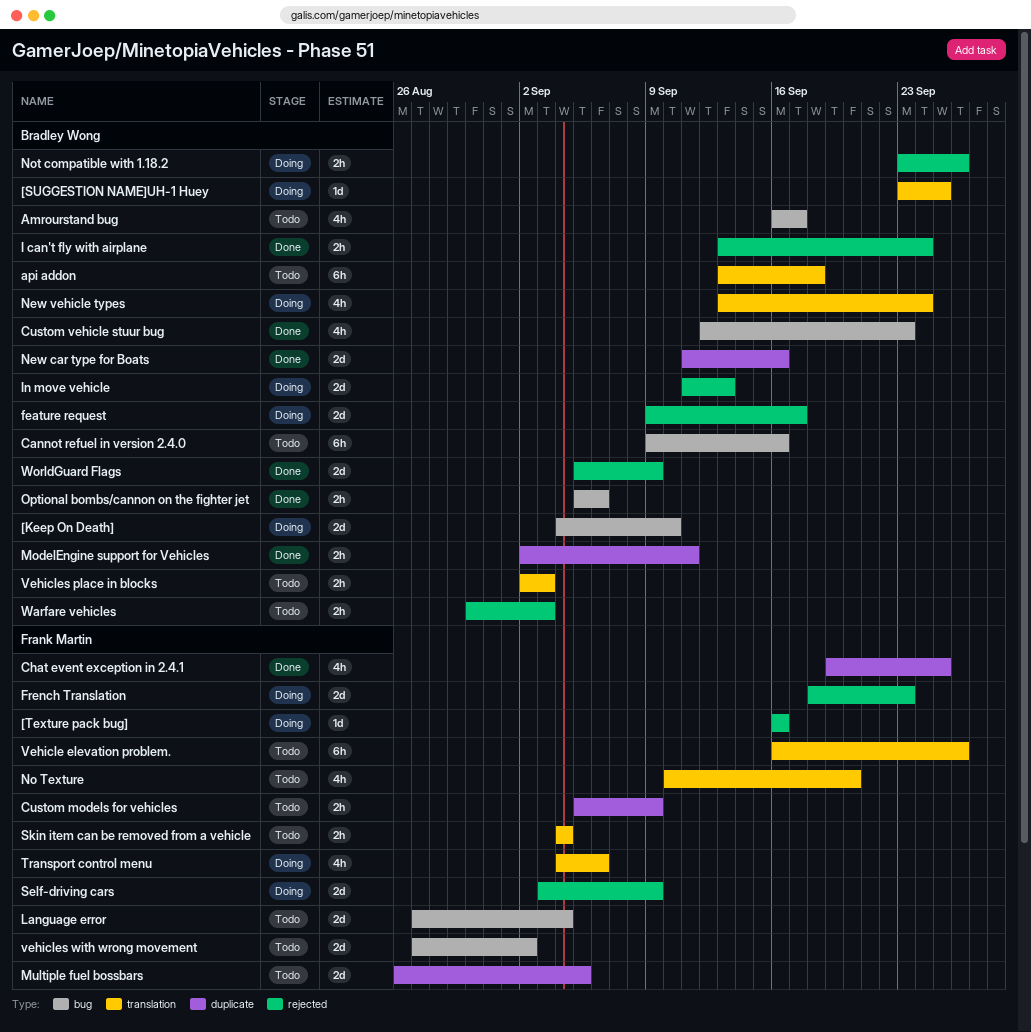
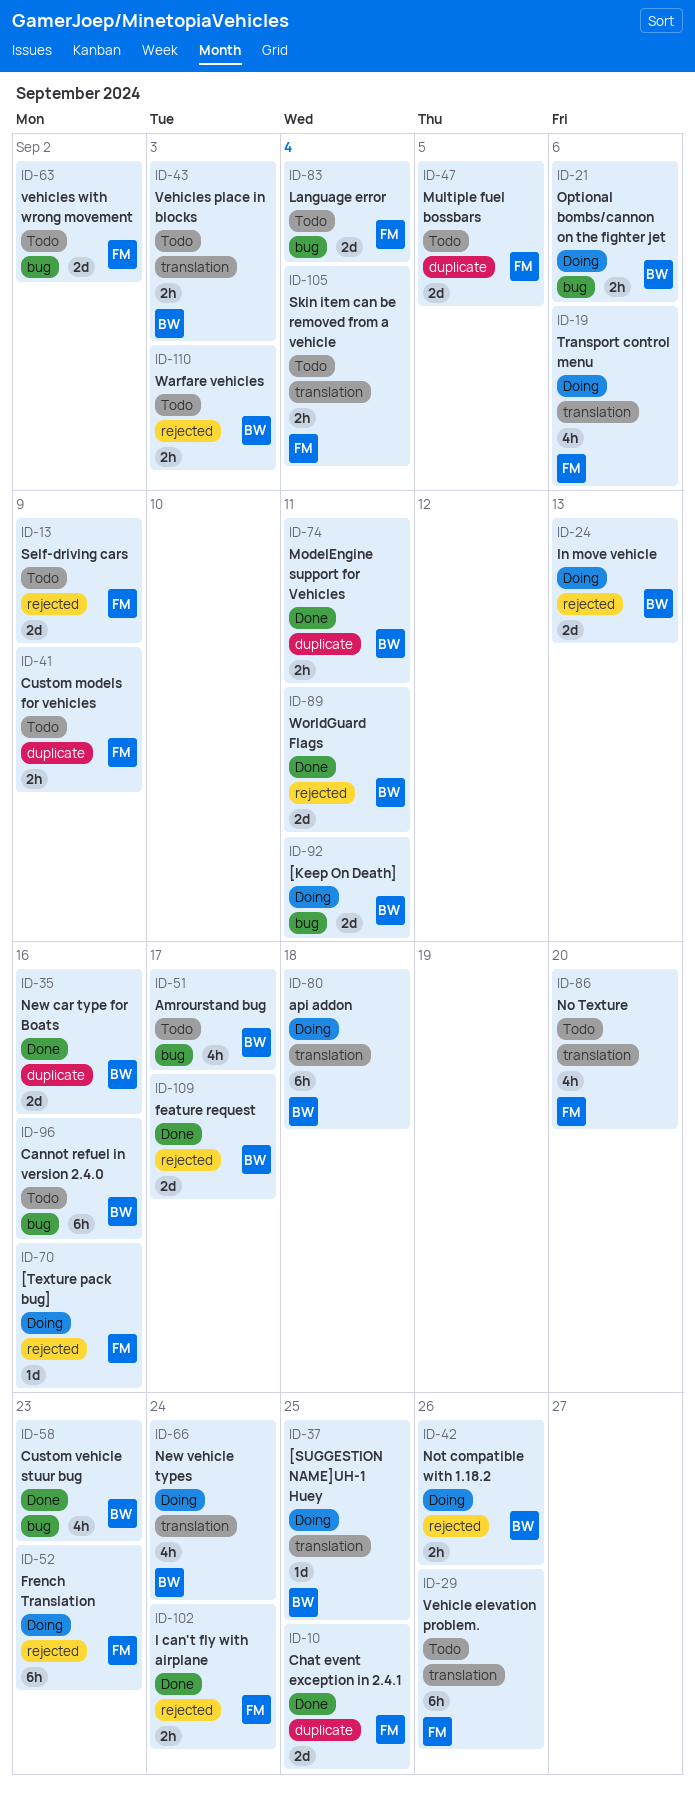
[Keep On Death], due: Sep 10 -> Sep 11
api addon, status: Todo -> Doing
Chat event exception in 2.4.1, estimate: 4h -> 2d
feature request, status: Doing -> Done
French Translation, estimate: 2d -> 6h
I can't fly with airplane, owner: Bradley Wong -> Frank Martin
Optional bombs/cannon on the fighter jet, status: Done -> Doing
Self-driving cars, status: Doing -> Todo
WorldGuard Flags, due: Sep 9 -> Sep 11

